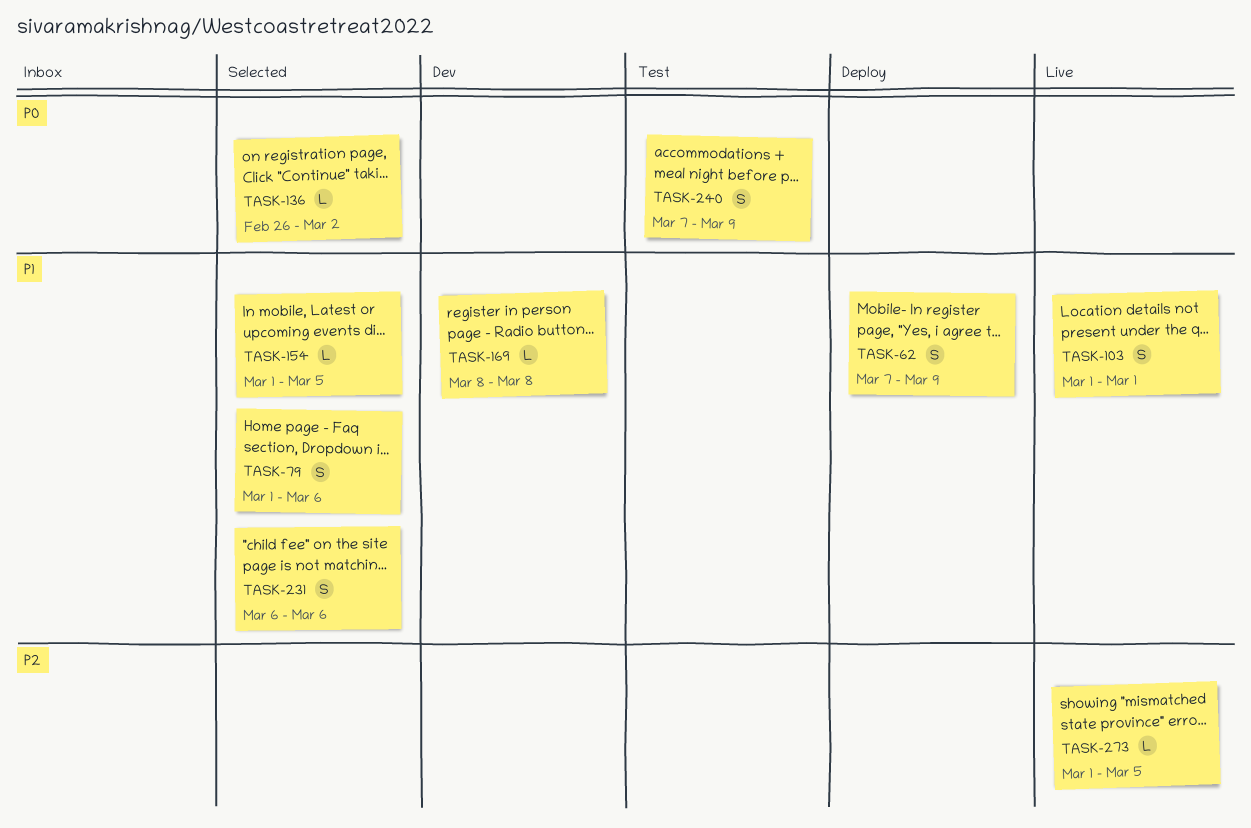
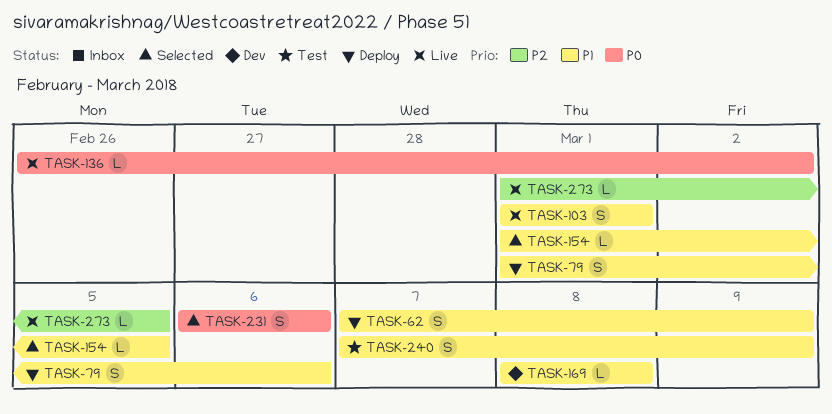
TASK-79, status: Selected -> Deploy
TASK-136, status: Selected -> Live
TASK-231, priority: P1 -> P0
TASK-240, priority: P0 -> P1

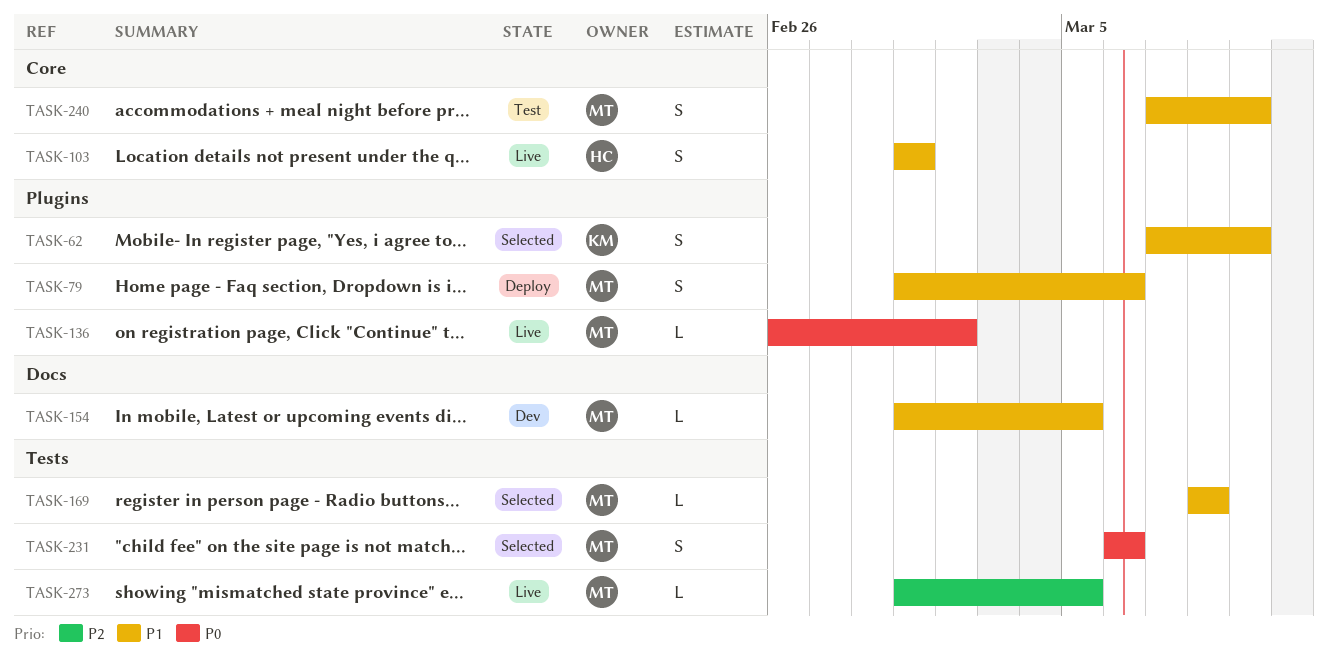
TASK-62, status: Deploy -> Selected
TASK-154, status: Selected -> Dev
TASK-169, status: Dev -> Selected

